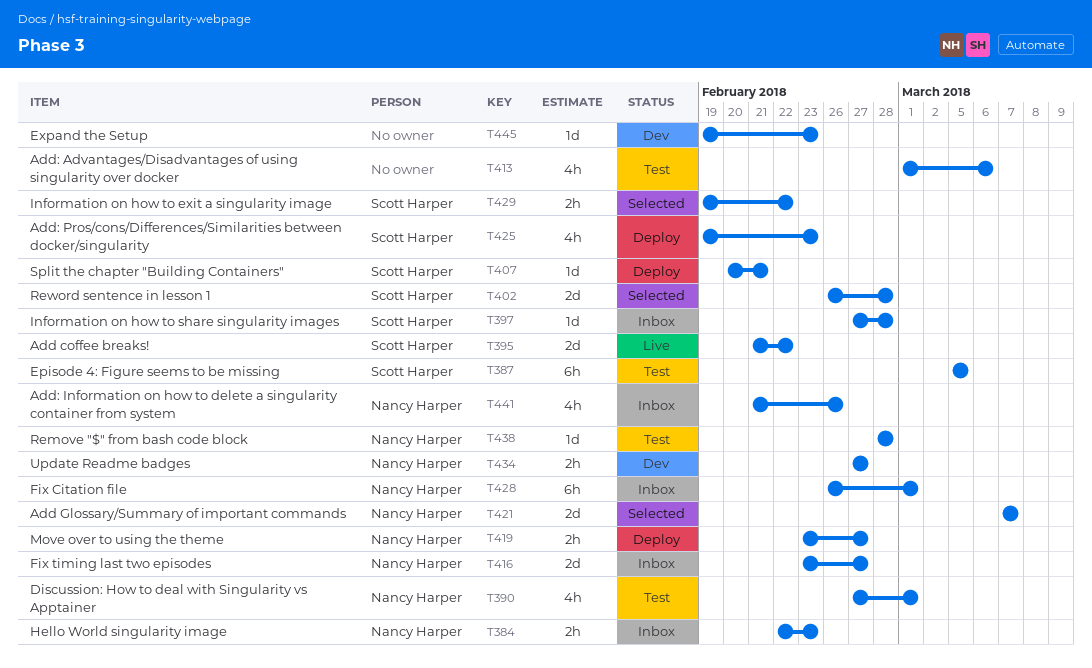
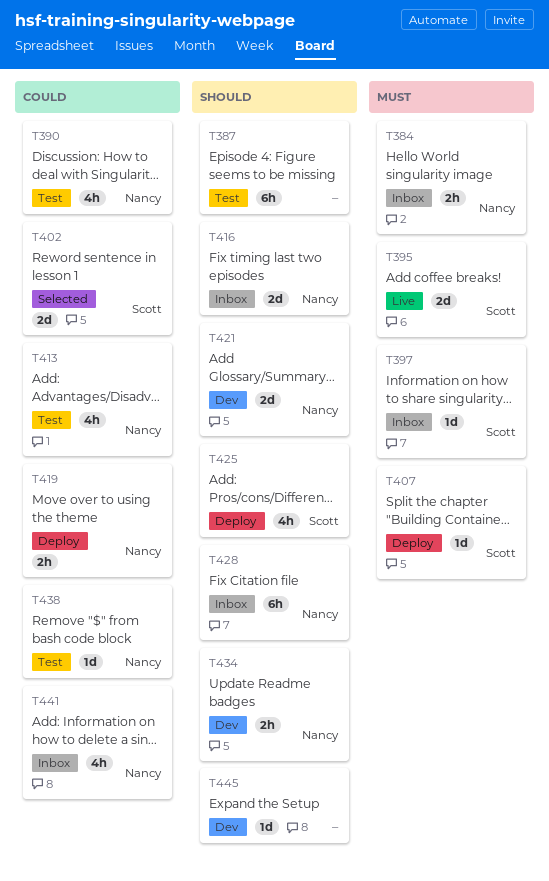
T387, owner: Scott Harper -> none
T413, owner: none -> Nancy Harper
T421, status: Selected -> Dev
T429: present -> none

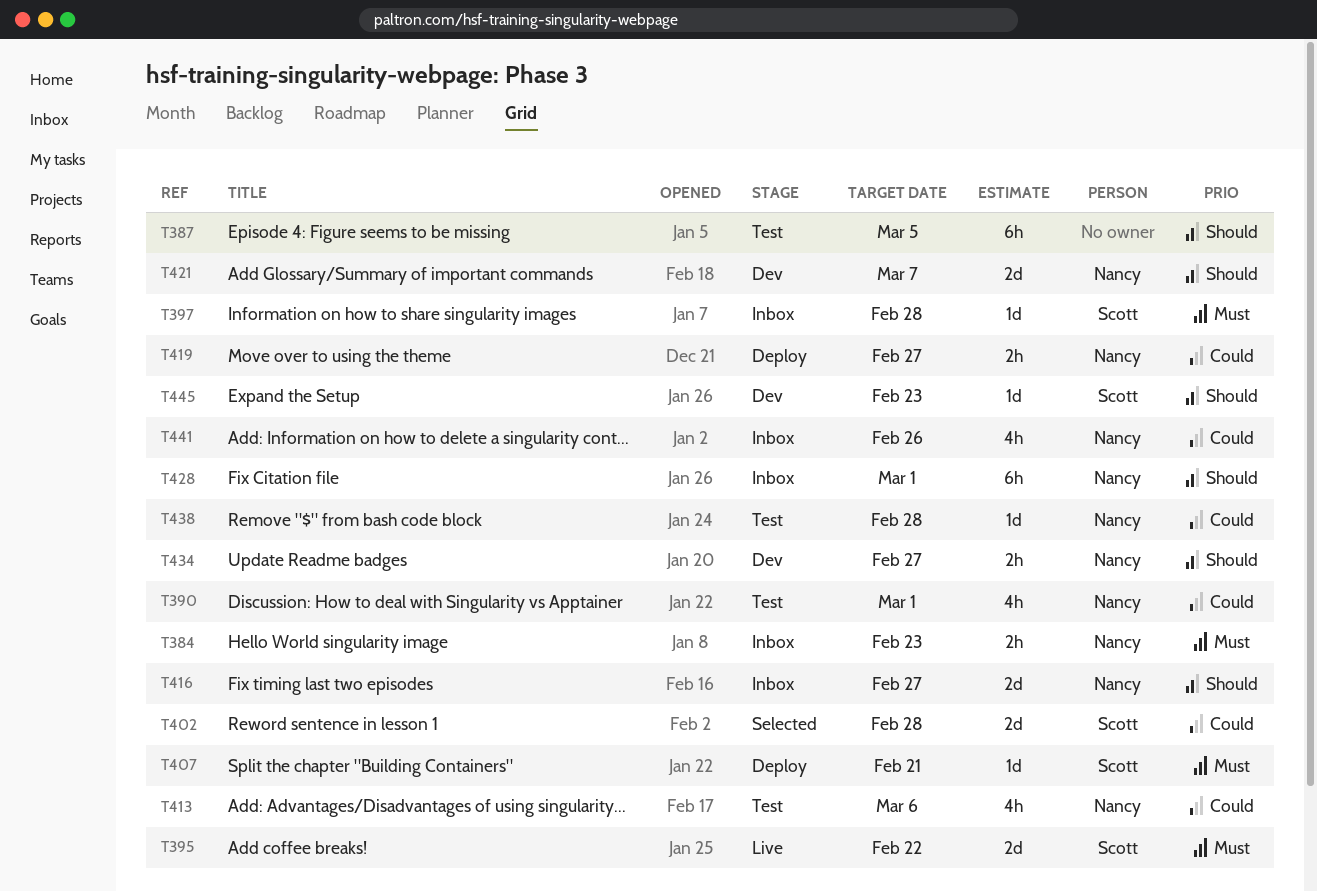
T425: present -> none
T445, owner: none -> Scott

